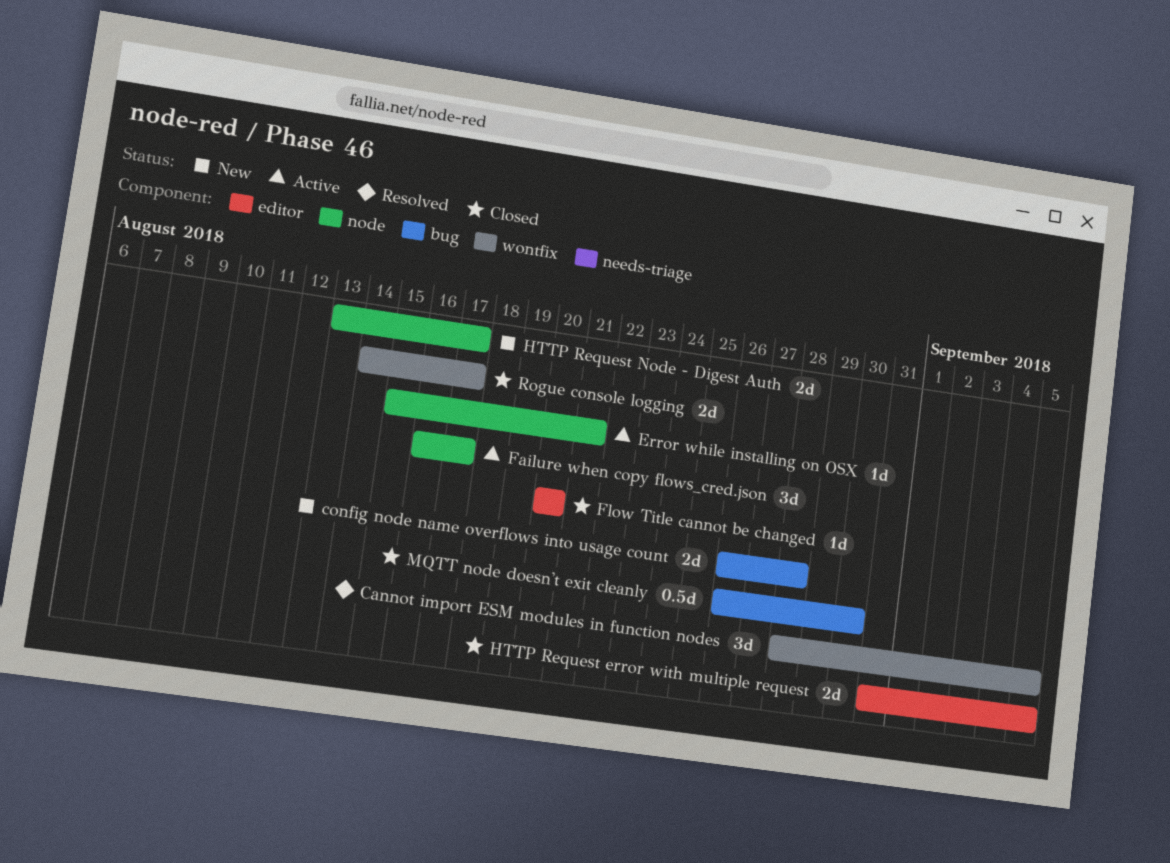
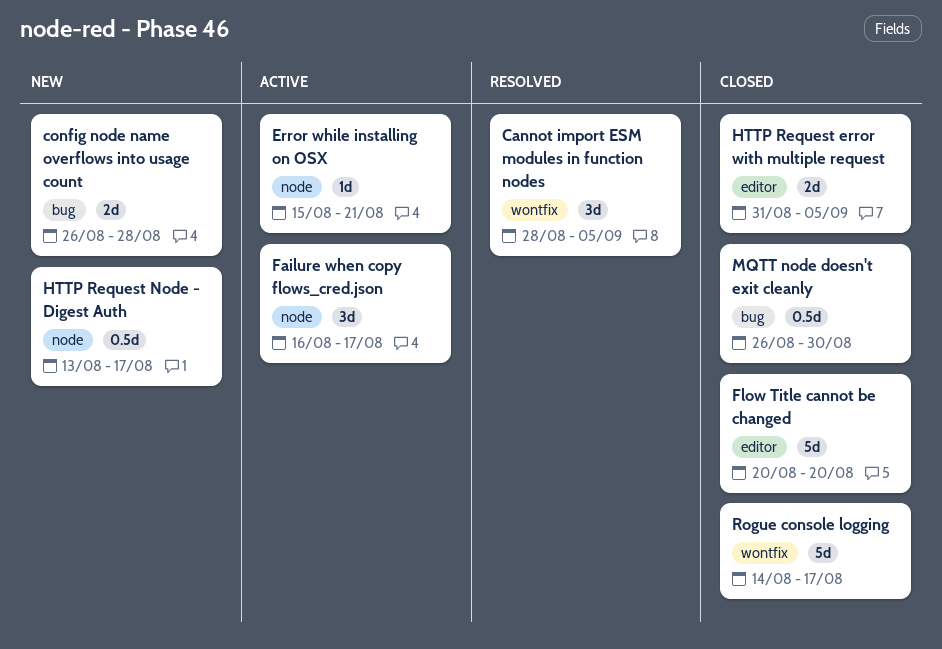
Flow Title cannot be changed, estimate: 1d -> 5d
HTTP Request Node - Digest Auth, estimate: 2d -> 0.5d
Rogue console logging, estimate: 2d -> 5d

